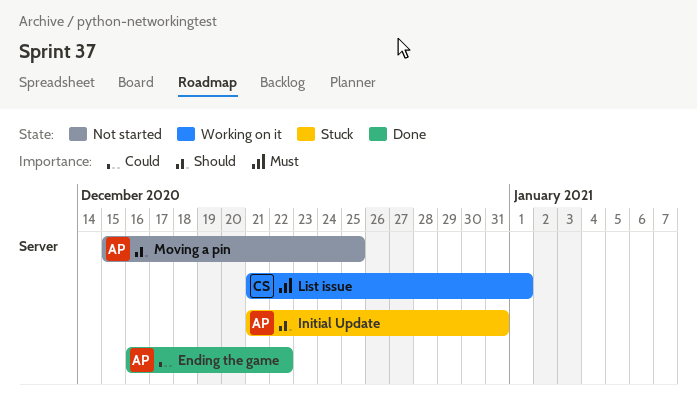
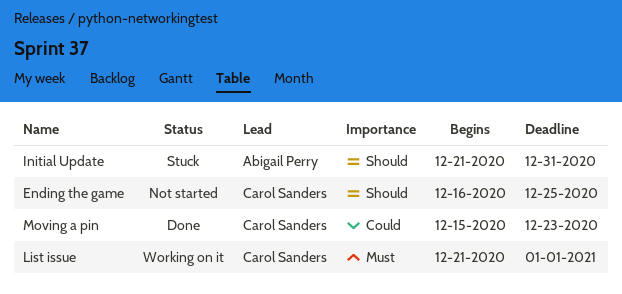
Ending the game, status: Done -> Not started
Ending the game, owner: Abigail Perry -> Carol Sanders
Ending the game, priority: Could -> Should
Ending the game, due: Dec 22 -> Dec 25
Moving a pin, status: Not started -> Done
Moving a pin, owner: Abigail Perry -> Carol Sanders
Moving a pin, priority: Should -> Could
Moving a pin, due: Dec 25 -> Dec 23

